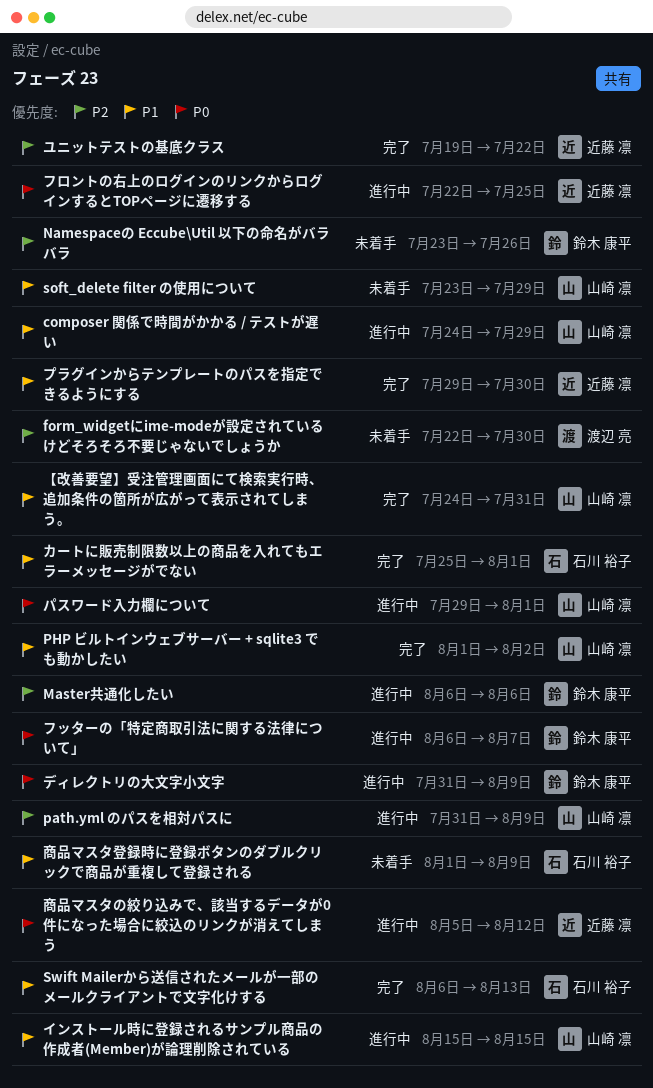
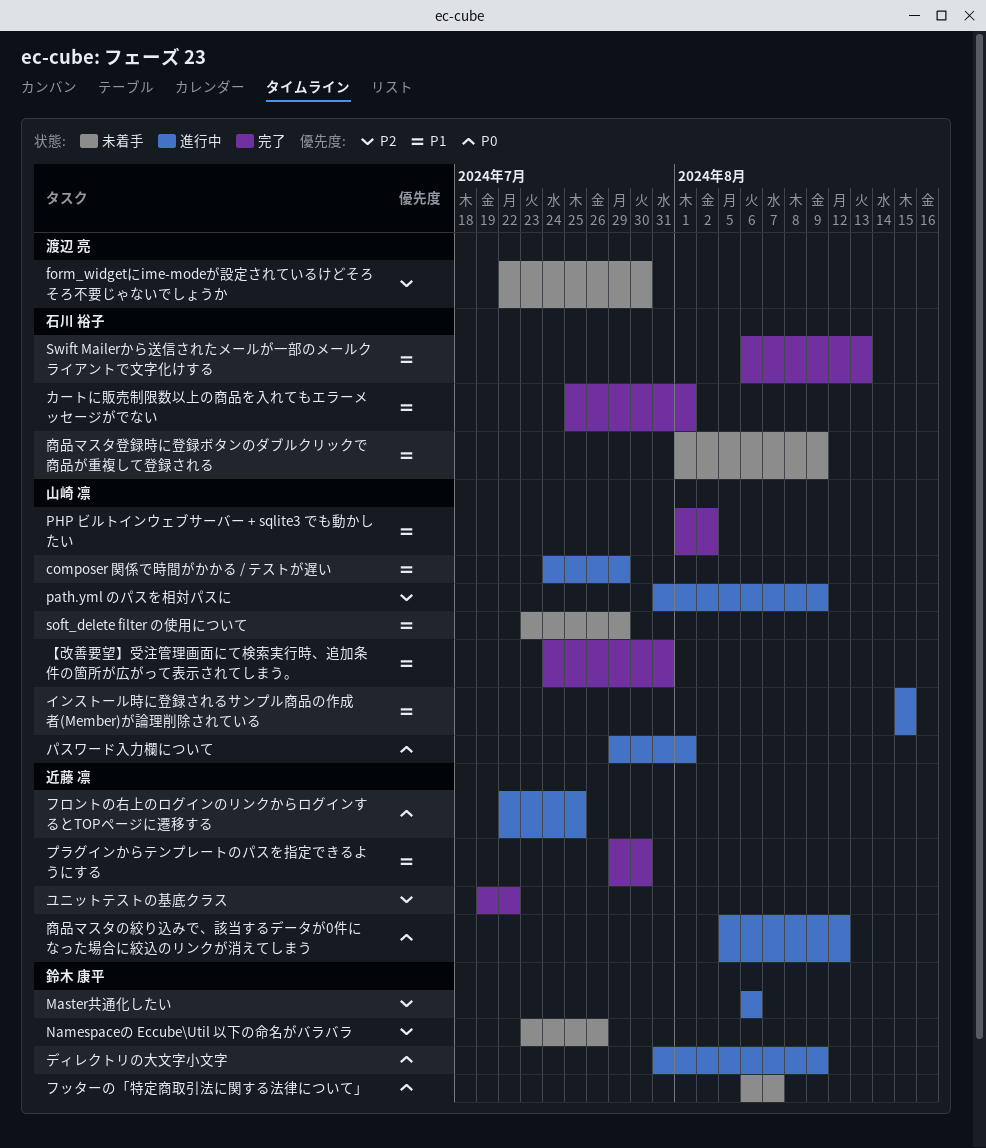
フッターの「特定商取引法に関する法律について」, status: 進行中 -> 未着手

